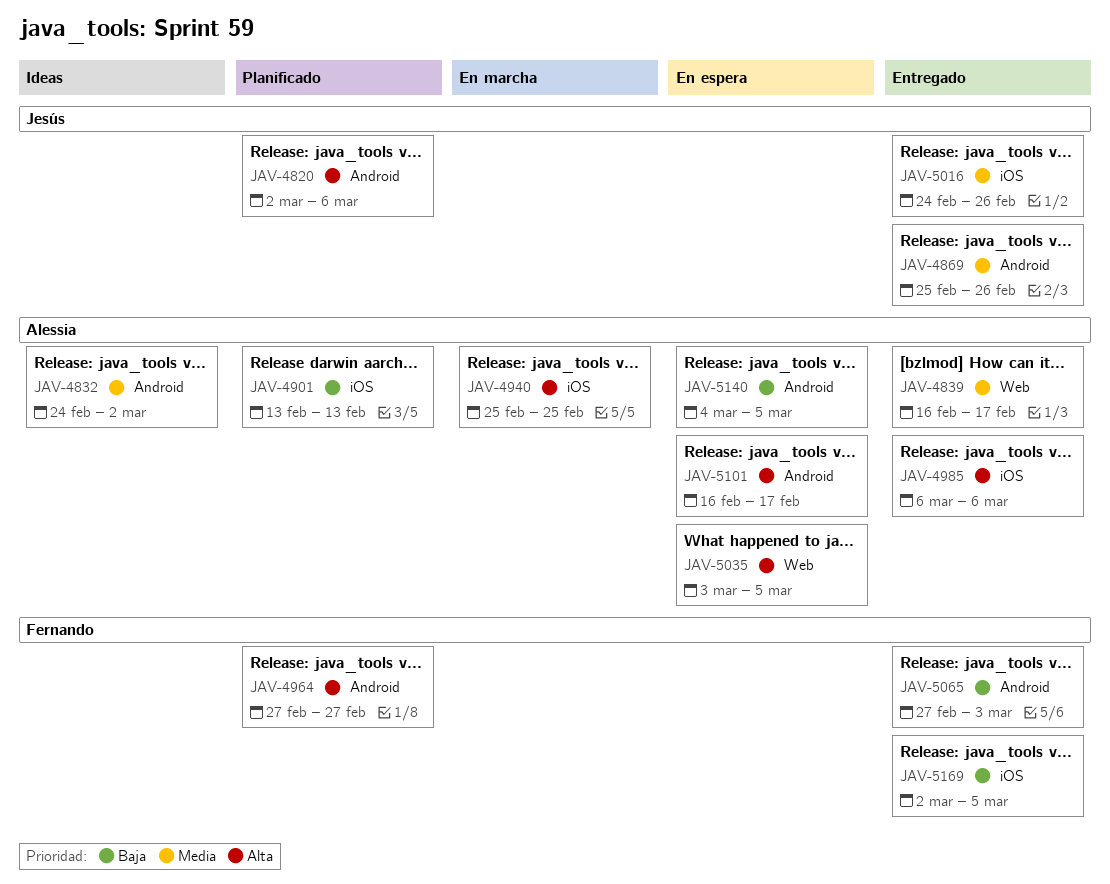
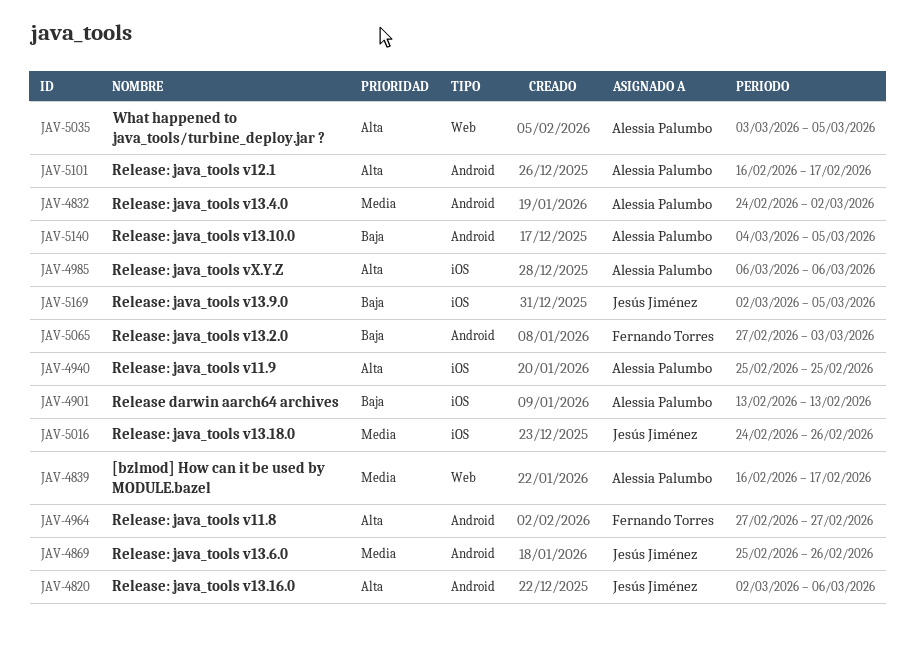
JAV-5169, owner: Fernando Torres -> Jesús Jiménez

